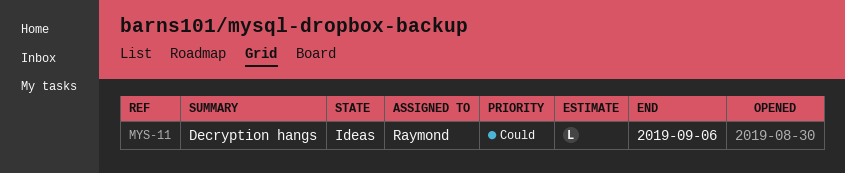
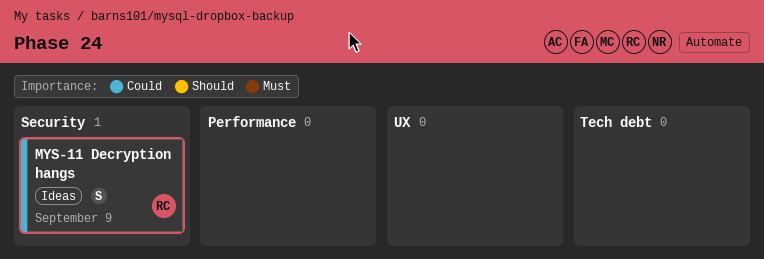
MYS-11, estimate: L -> S
MYS-11, due: Sep 6 -> Sep 9

